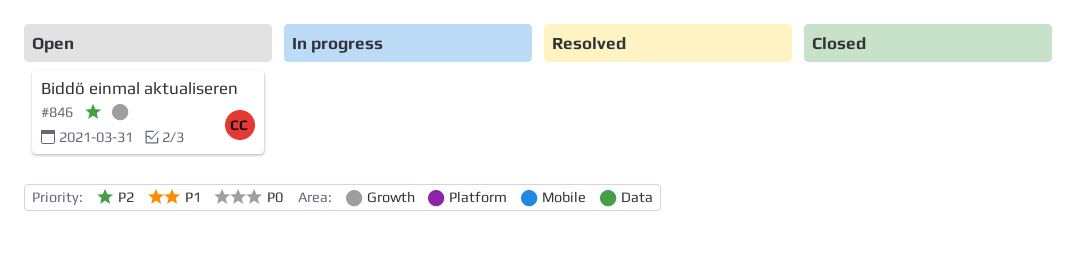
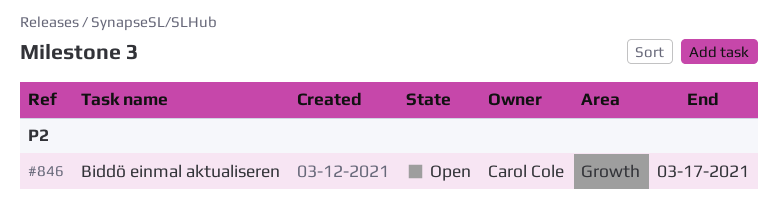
#846, due: Mar 31 -> Mar 17

